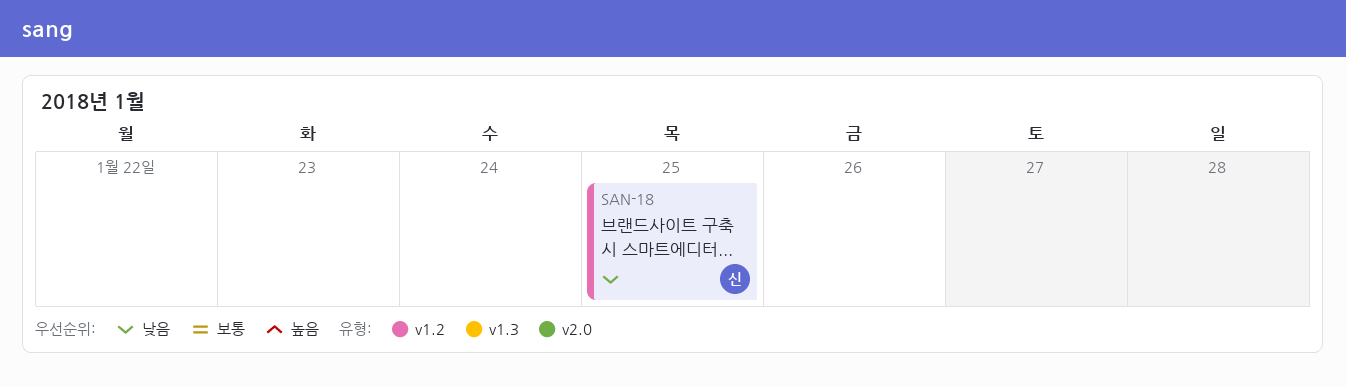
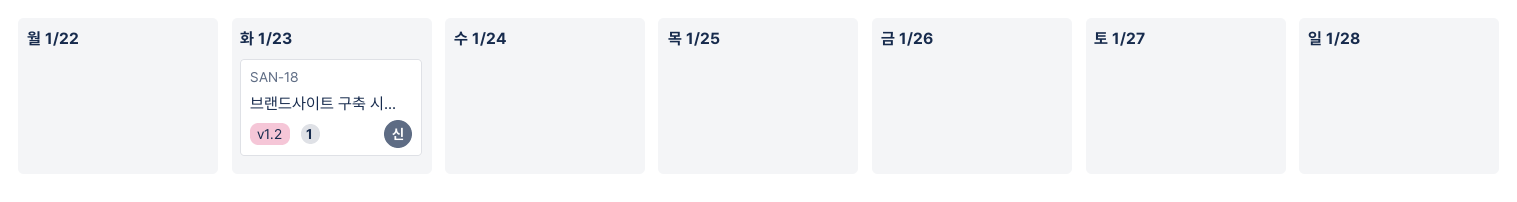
SAN-18, due: Jan 25 -> Jan 23

